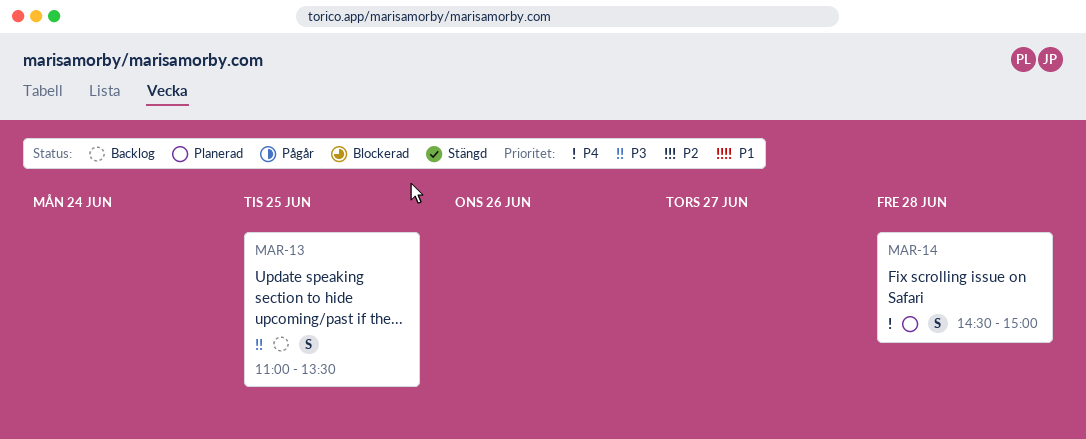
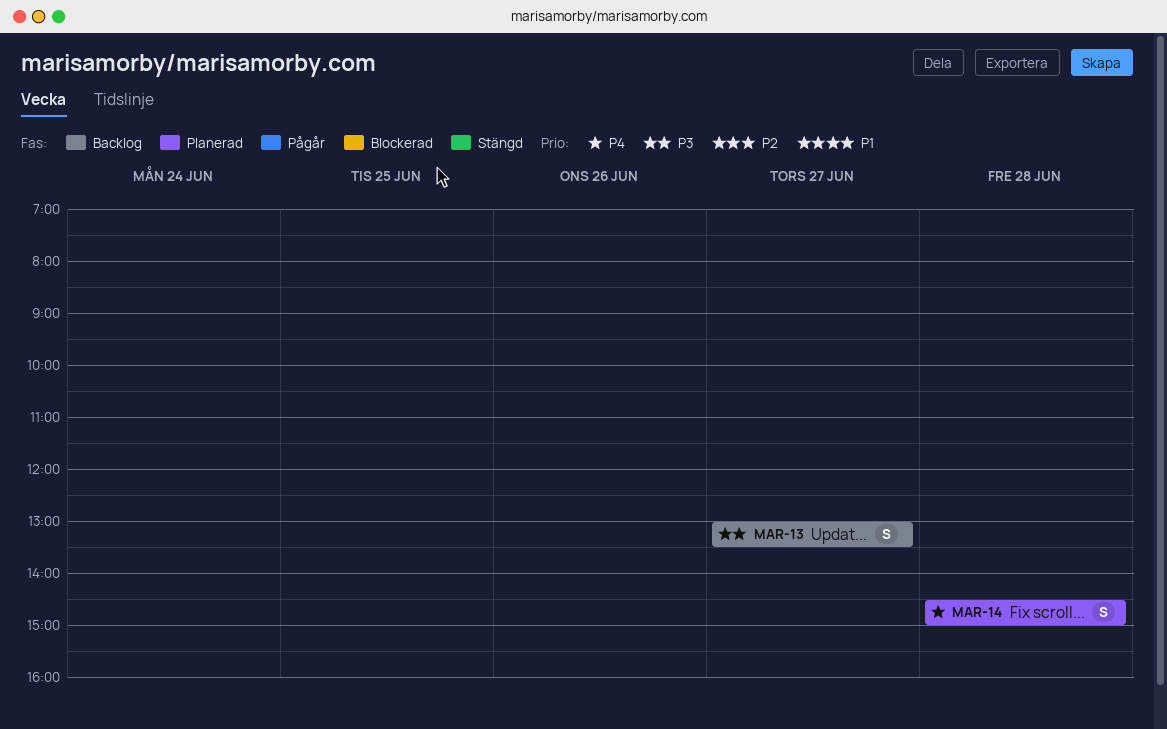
MAR-13, day: Jun 25 -> Jun 27
MAR-13, begins: 11:00 -> 13:00

